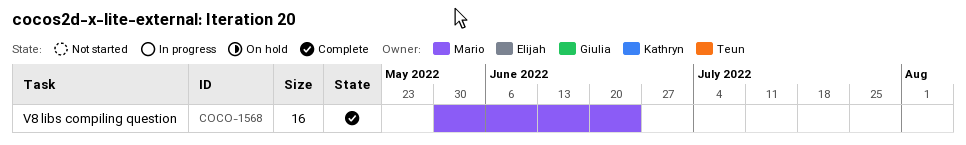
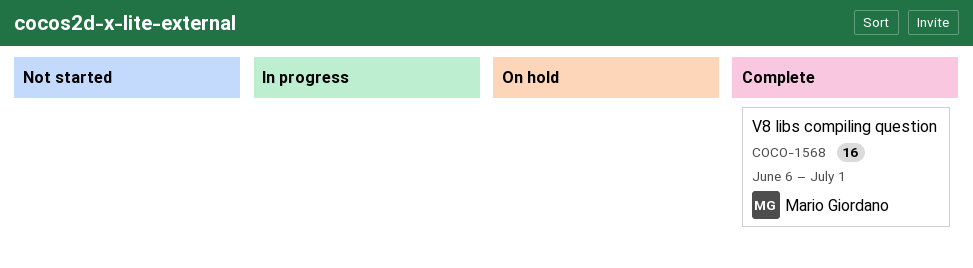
COCO-1568, start: May 30 -> Jun 6
COCO-1568, due: Jun 24 -> Jul 1

